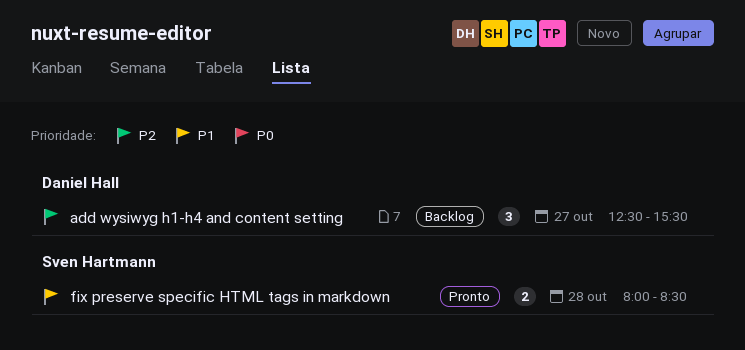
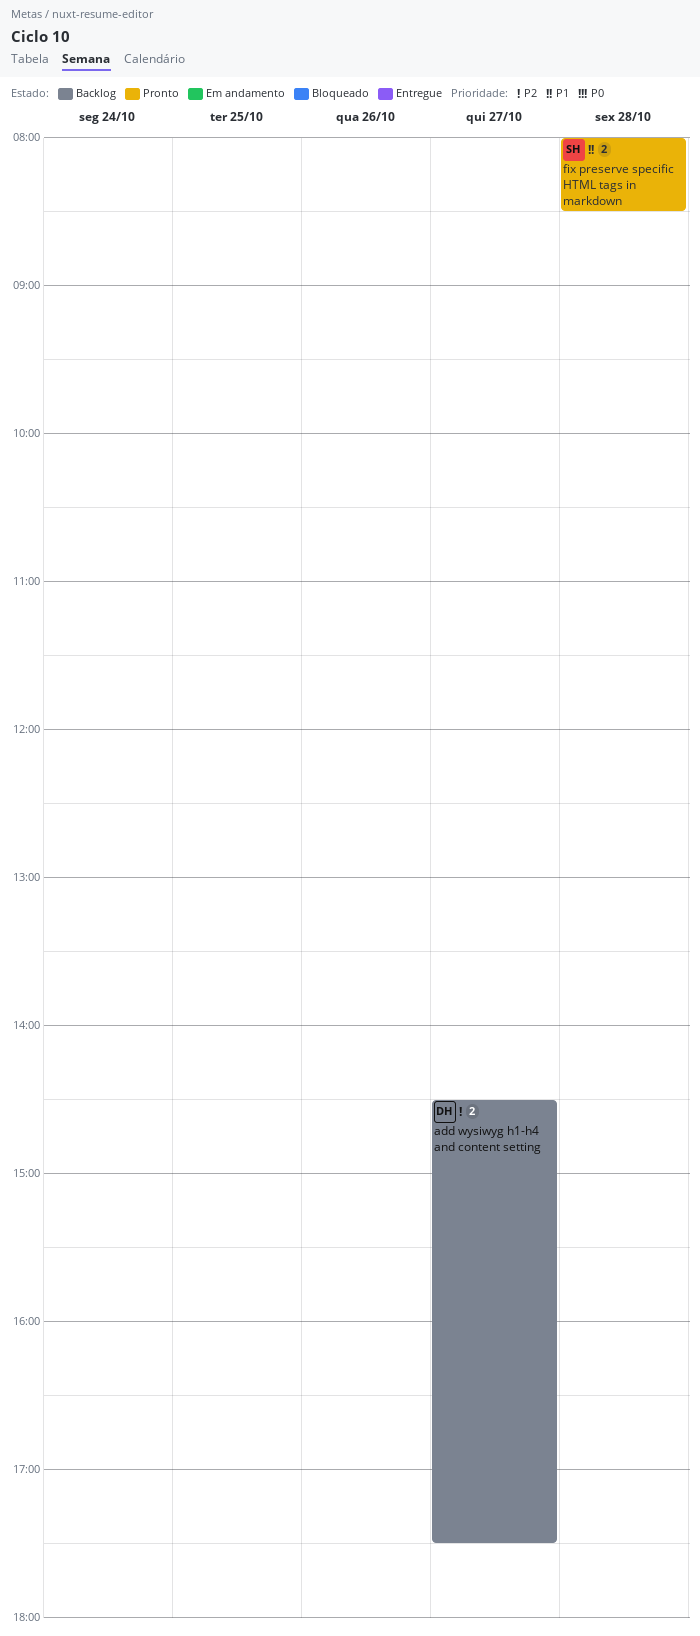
add wysiwyg h1-h4 and content setting, estimate: 3 -> 2
add wysiwyg h1-h4 and content setting, begins: 12:30 -> 14:30
add wysiwyg h1-h4 and content setting, ends: 15:30 -> 17:30

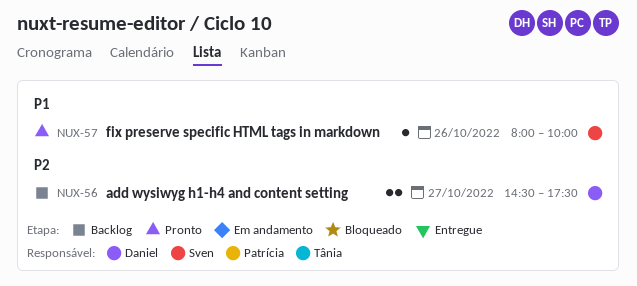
fix preserve specific HTML tags in markdown, estimate: 2 -> 1
fix preserve specific HTML tags in markdown, day: Oct 28 -> Oct 26
fix preserve specific HTML tags in markdown, ends: 08:30 -> 10:00

